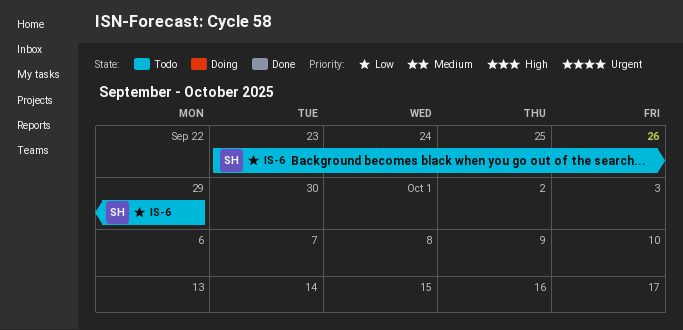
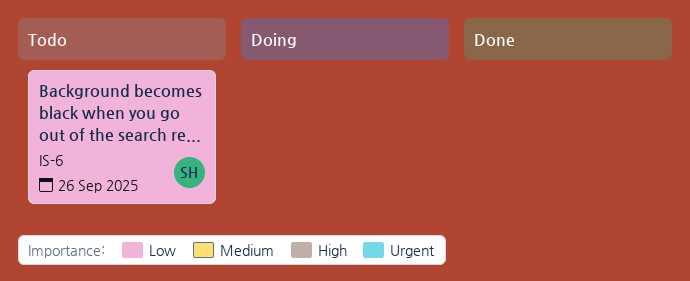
IS-6, due: Sep 29 -> Sep 26

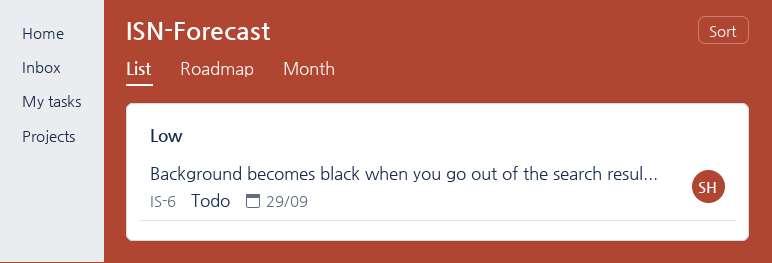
IS-6, due: Sep 26 -> Sep 29

